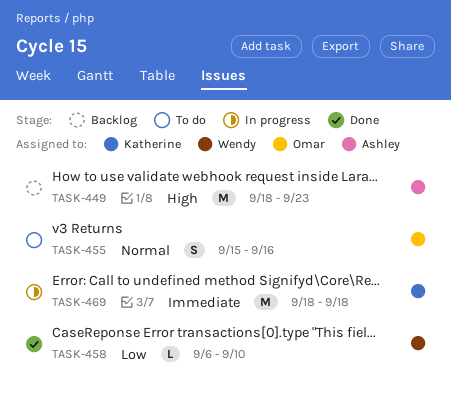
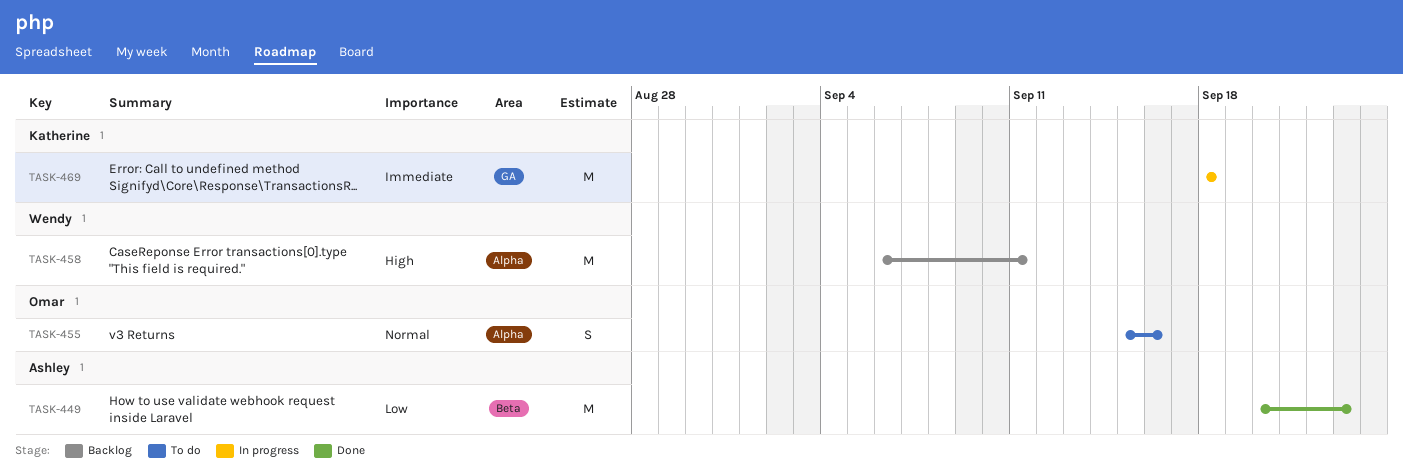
TASK-449, status: Backlog -> Done
TASK-449, priority: High -> Low
TASK-449, start: Sep 18 -> Sep 20
TASK-458, status: Done -> Backlog
TASK-458, priority: Low -> High
TASK-458, estimate: L -> M
TASK-458, due: Sep 10 -> Sep 11

